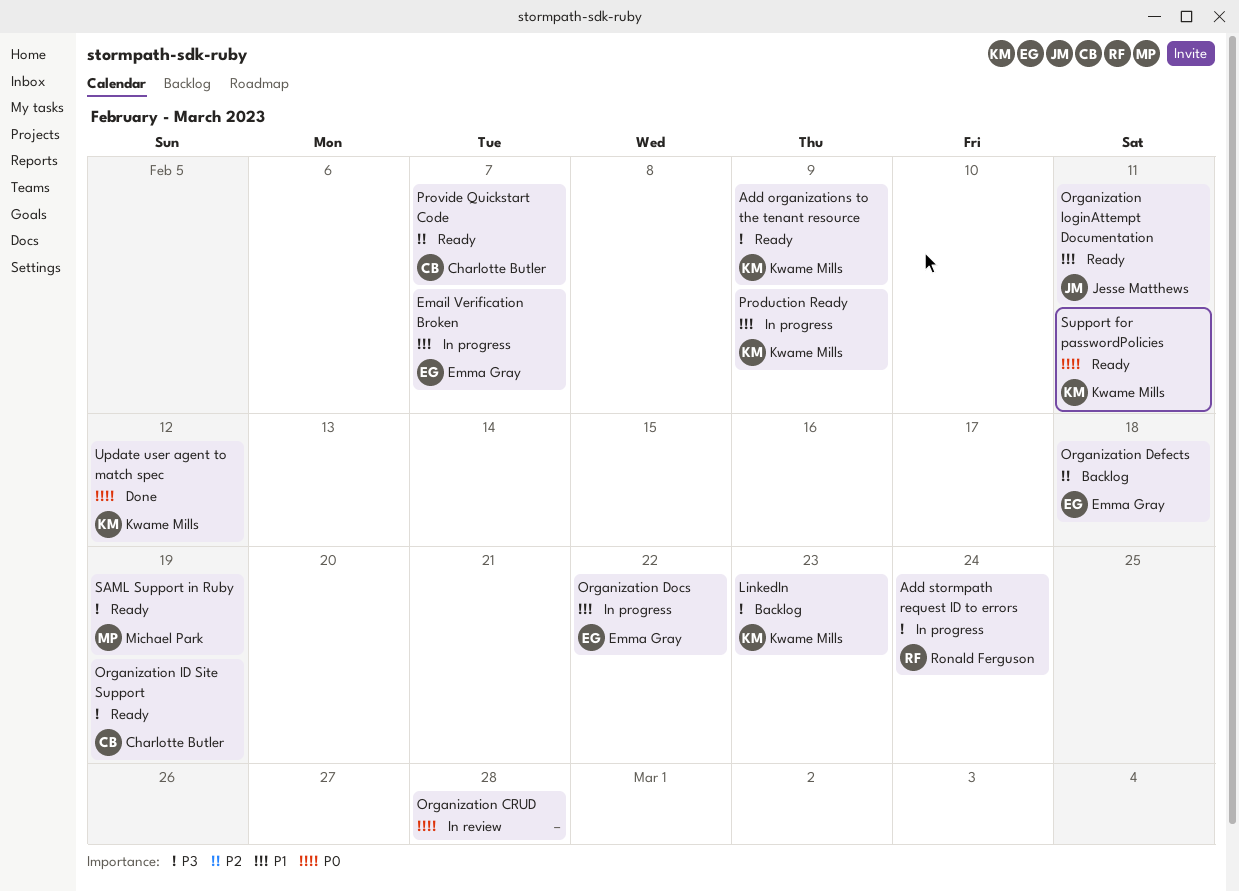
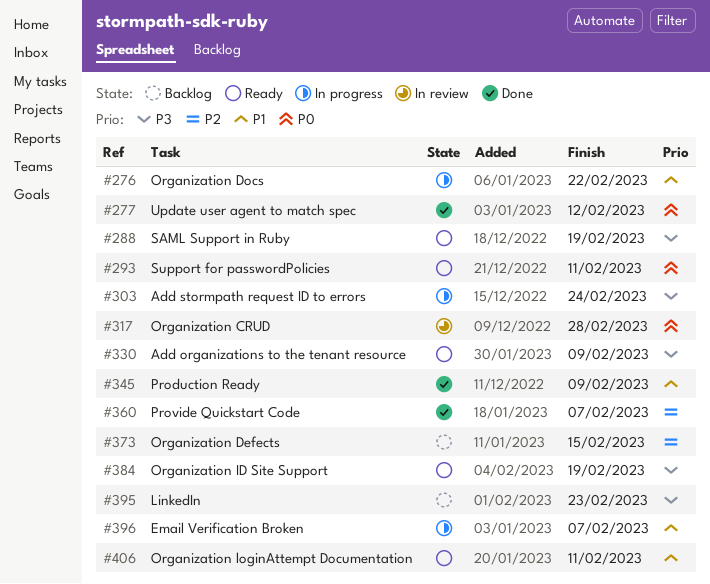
Organization Defects, due: Feb 18 -> Feb 15
Production Ready, status: In progress -> Done
Provide Quickstart Code, status: Ready -> Done

